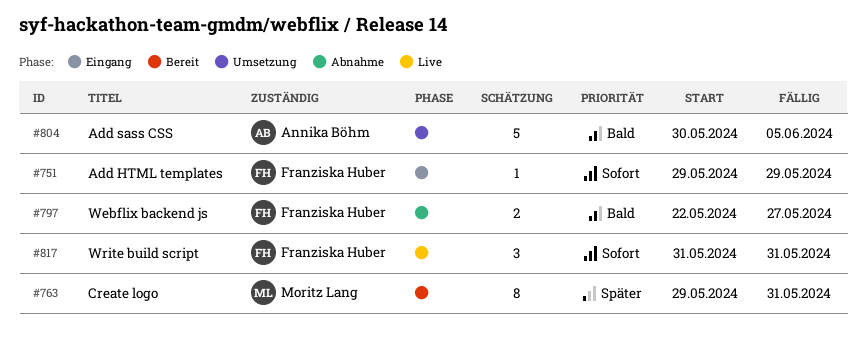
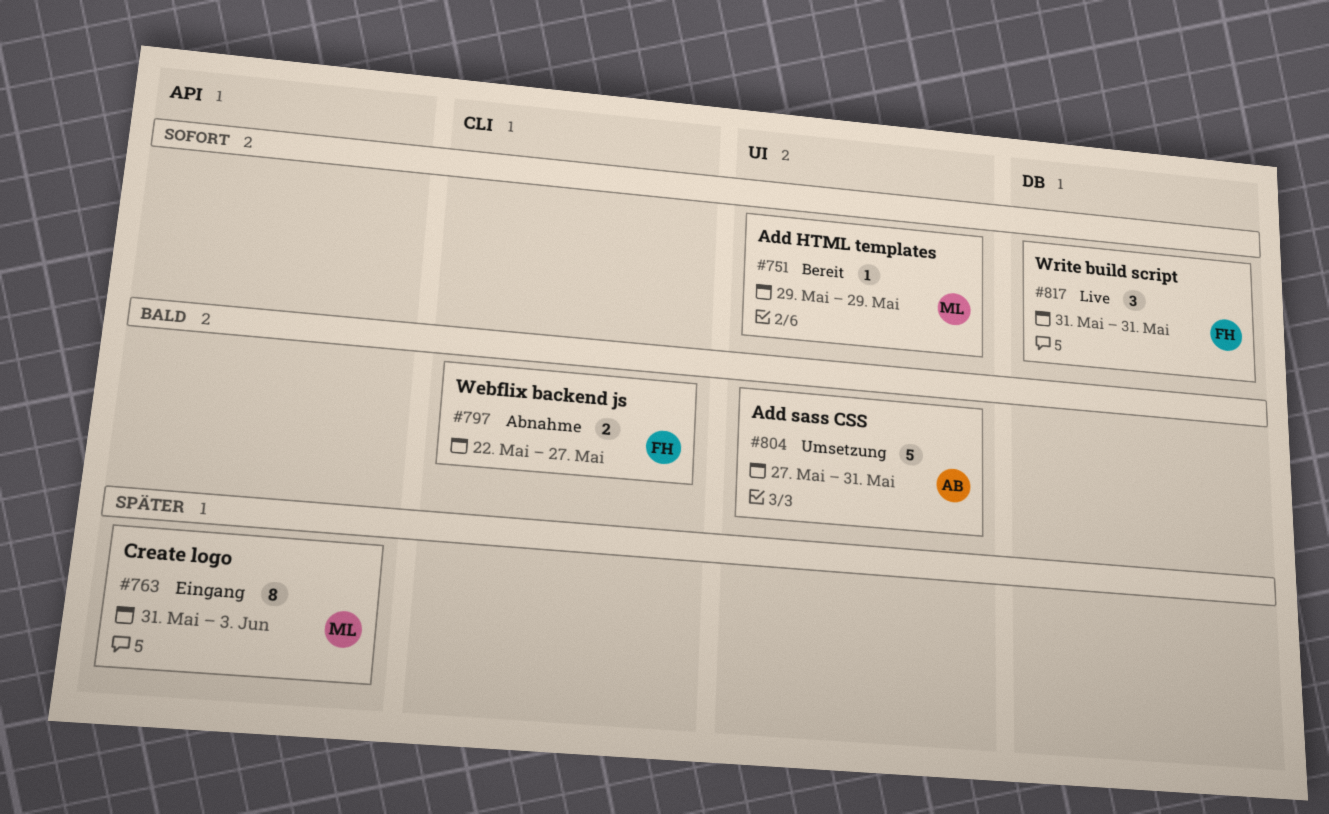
#751, status: Eingang -> Bereit
#751, owner: Franziska Huber -> Moritz Lang
#763, status: Bereit -> Eingang
#763, start: May 29 -> May 31
#763, due: May 31 -> Jun 3
#804, start: May 30 -> May 27
#804, due: Jun 5 -> May 31

